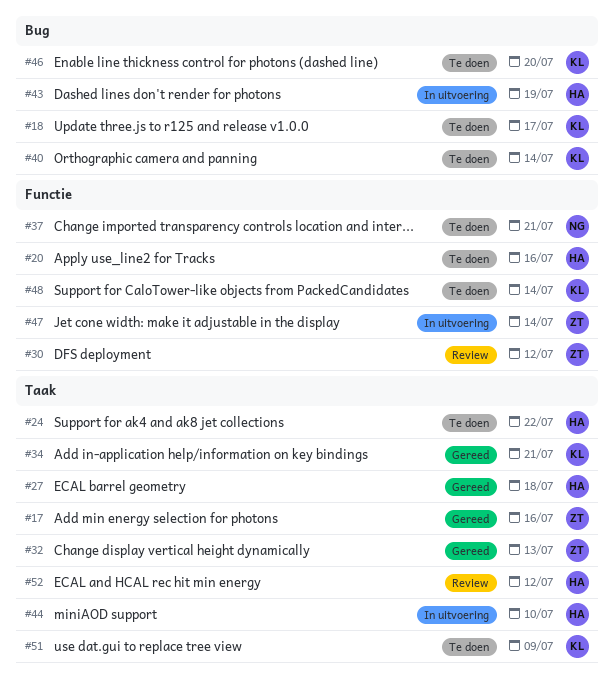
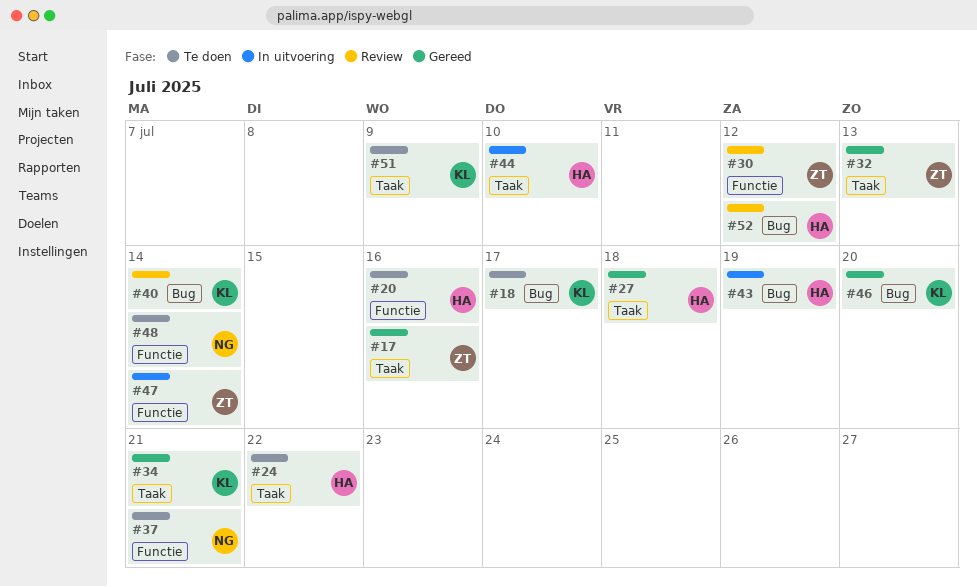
#40, status: Te doen -> Review
#46, status: Te doen -> Gereed
#48, owner: KL -> NG
#52, label: Taak -> Bug

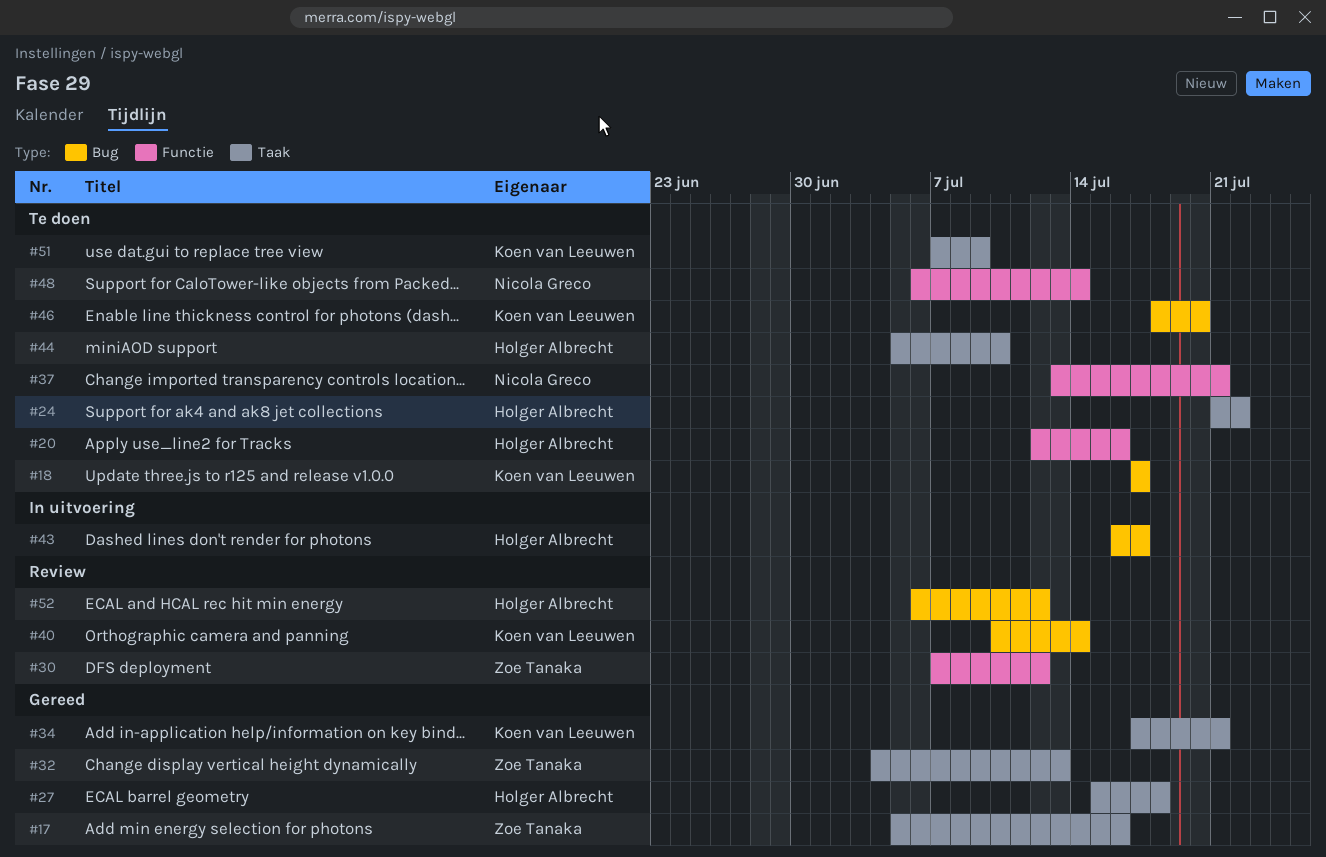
#43, due: Jul 19 -> Jul 17
#44, status: In uitvoering -> Te doen
#46, status: Gereed -> Te doen
#47: present -> none

